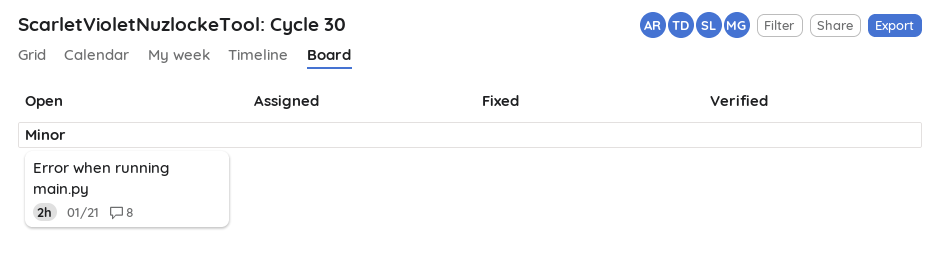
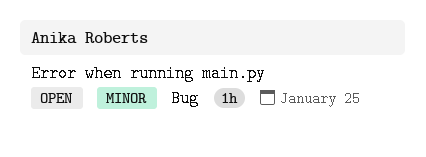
Error when running main.py, estimate: 2h -> 1h
Error when running main.py, due: Jan 21 -> Jan 25

